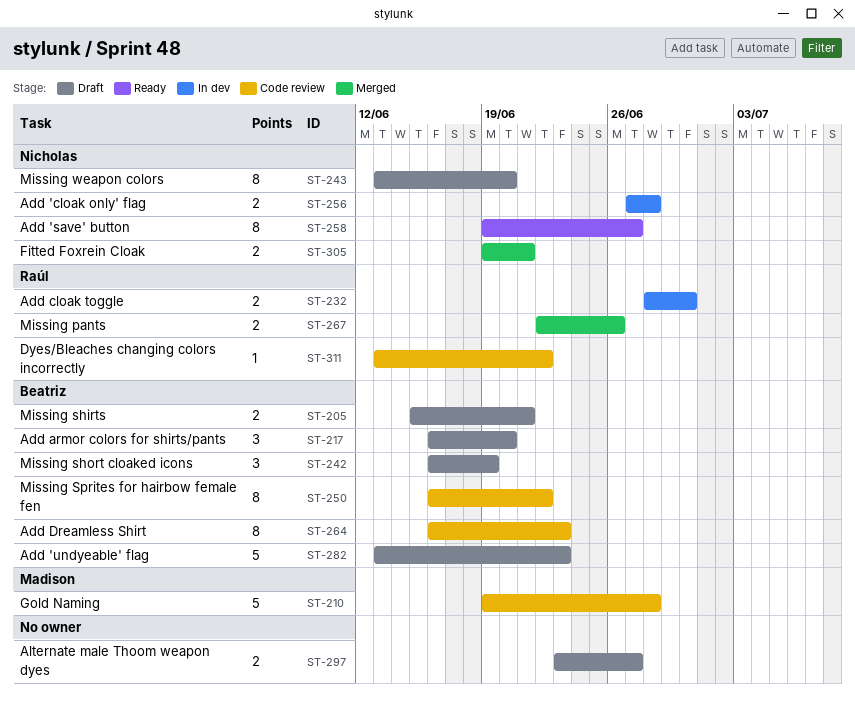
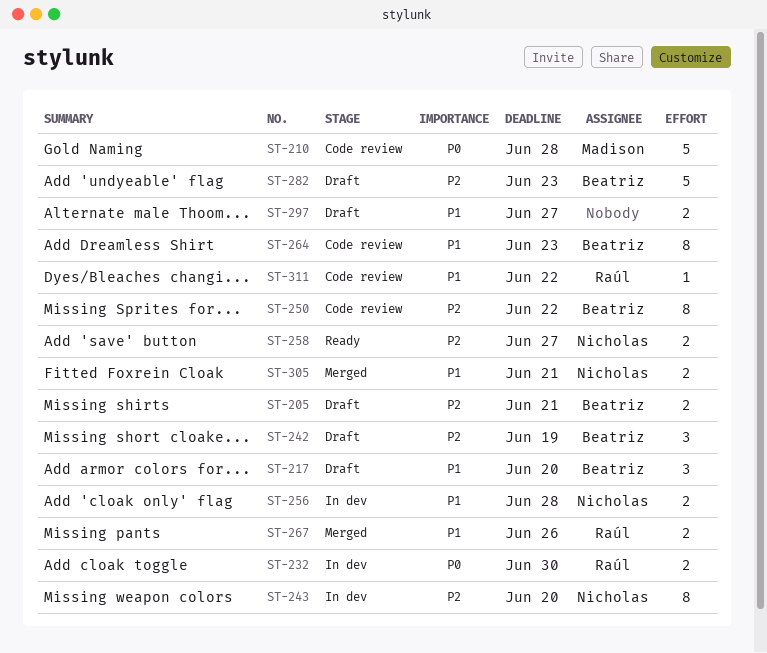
ST-243, status: Draft -> In dev
ST-258, estimate: 8 -> 2

